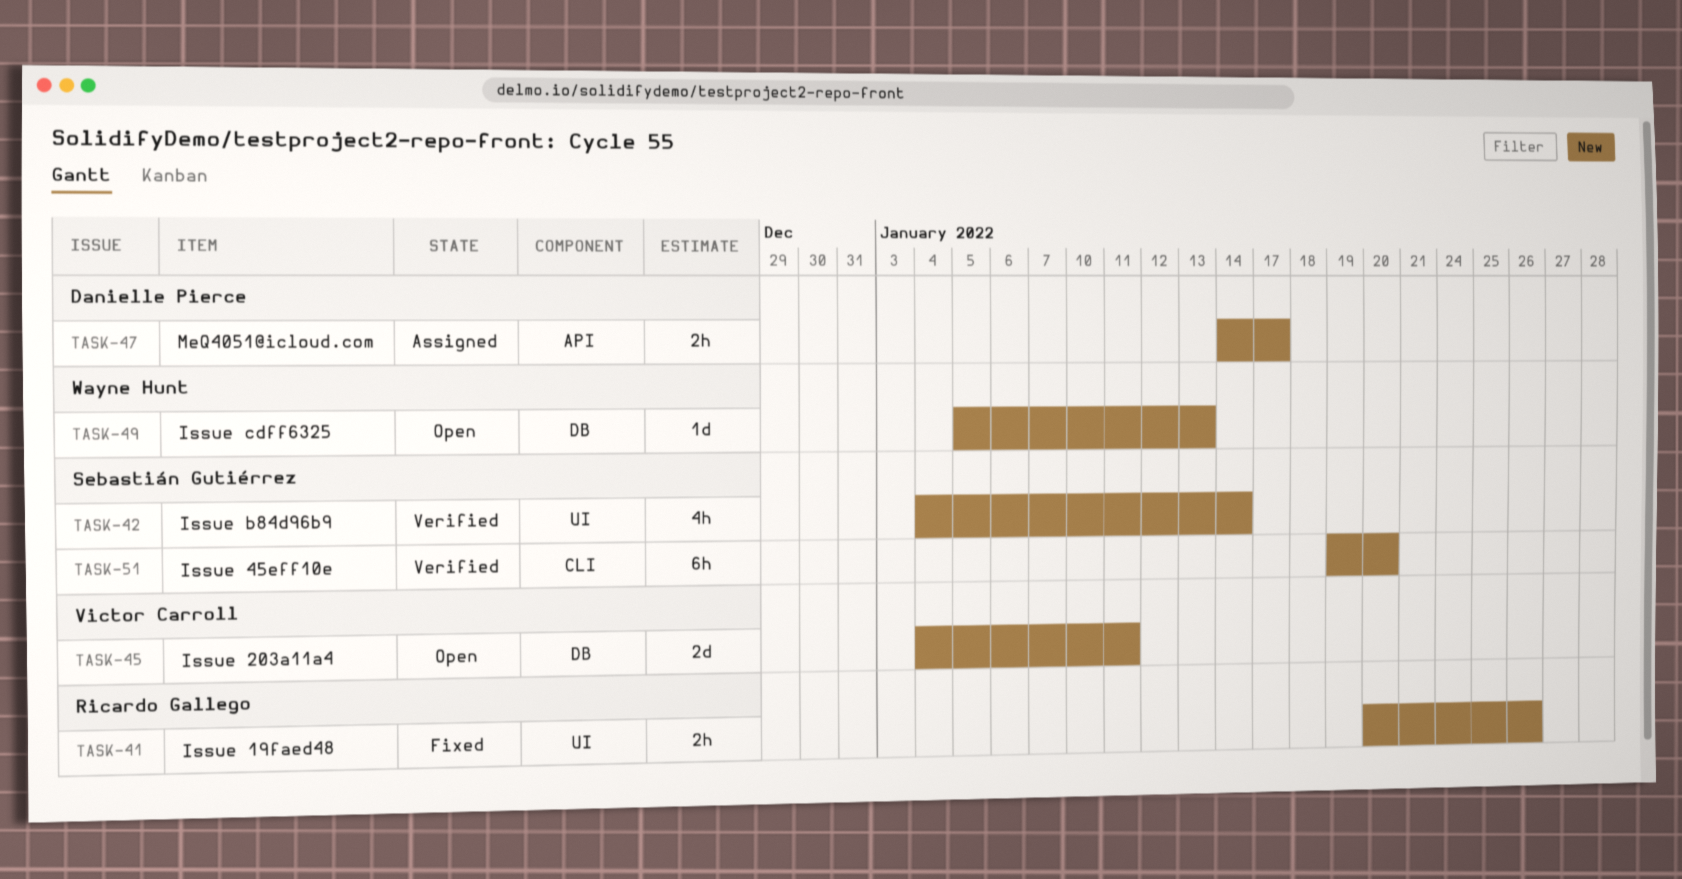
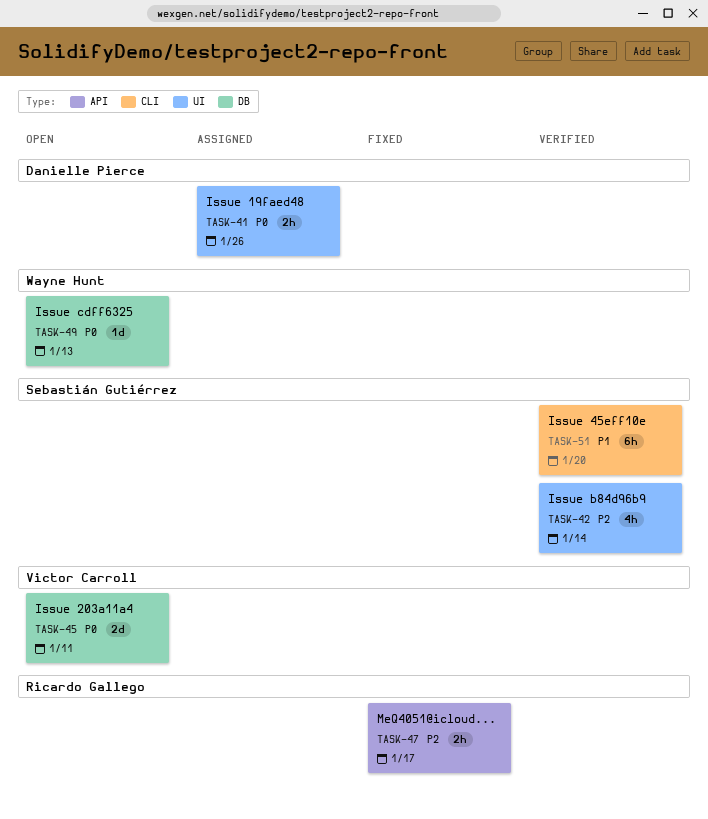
TASK-41, status: Fixed -> Assigned
TASK-41, owner: Ricardo Gallego -> Danielle Pierce
TASK-47, status: Assigned -> Fixed
TASK-47, owner: Danielle Pierce -> Ricardo Gallego

